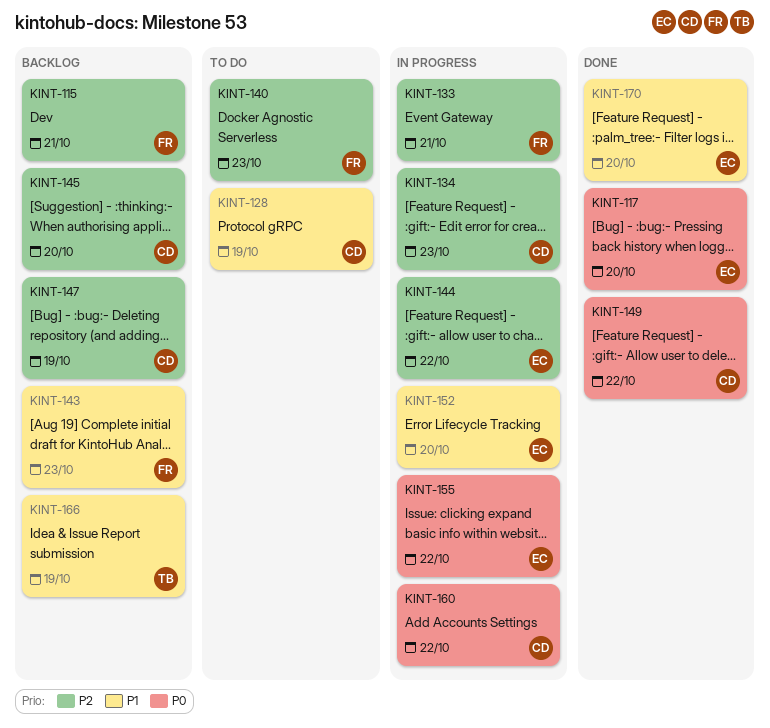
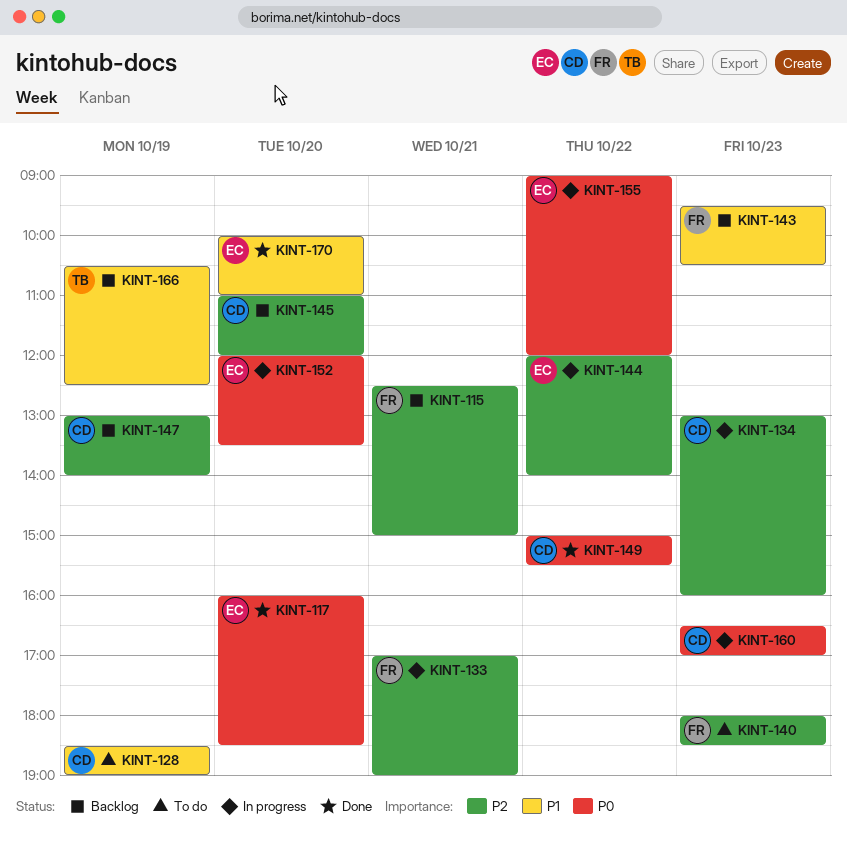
KINT-152, priority: P1 -> P0
KINT-160, day: Oct 22 -> Oct 23

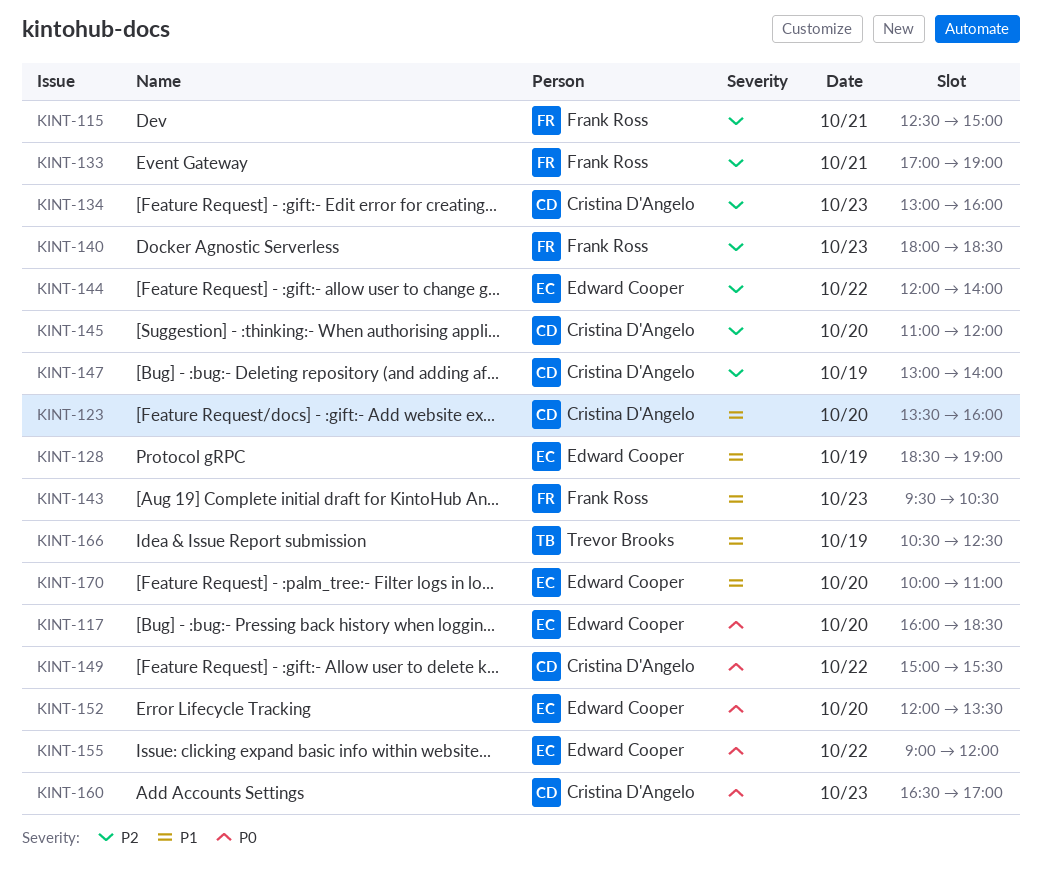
KINT-123: none -> present
KINT-128, owner: Cristina D'Angelo -> Edward Cooper

